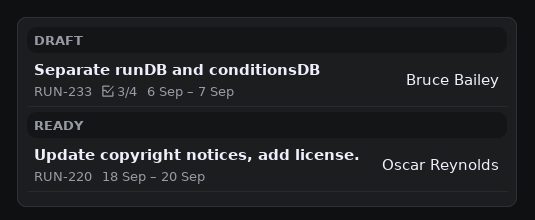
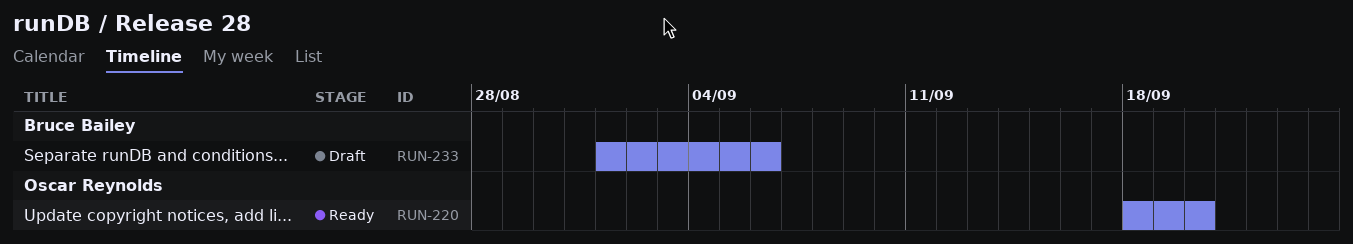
RUN-233, start: Sep 6 -> Sep 1
RUN-233, due: Sep 7 -> Sep 6

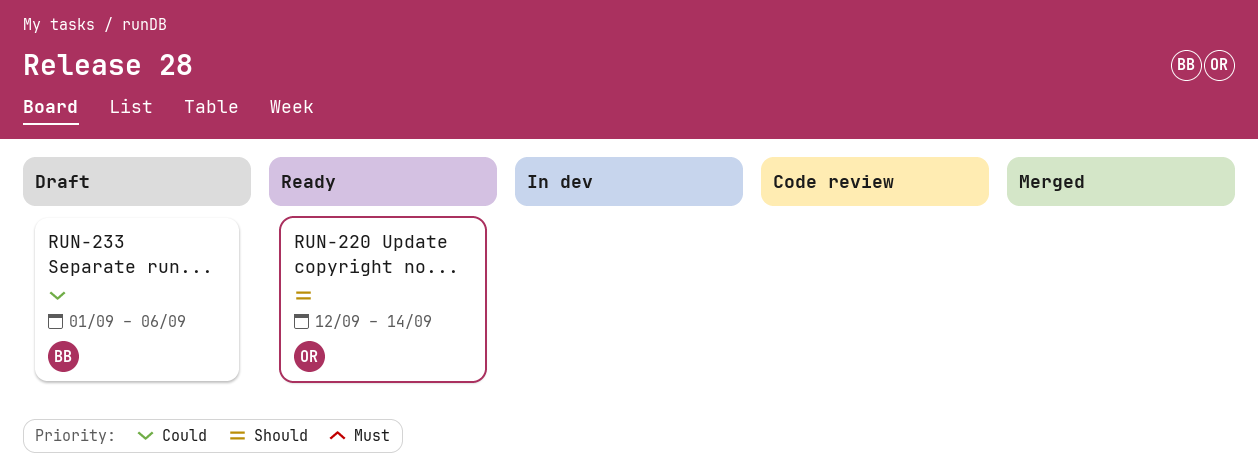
RUN-220, start: Sep 18 -> Sep 12
RUN-220, due: Sep 20 -> Sep 14

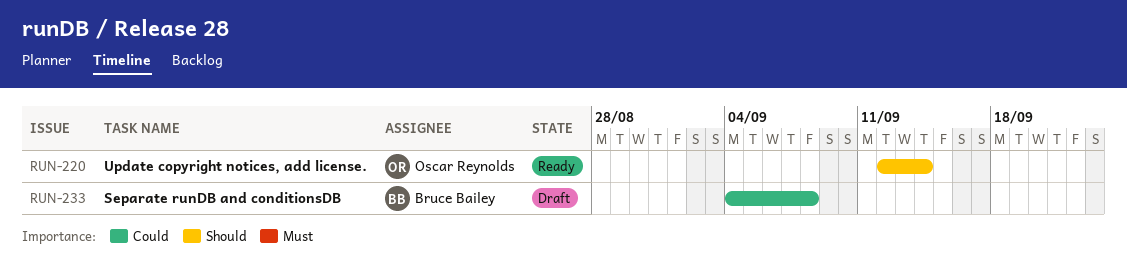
RUN-233, start: Sep 1 -> Sep 4
RUN-233, due: Sep 6 -> Sep 8

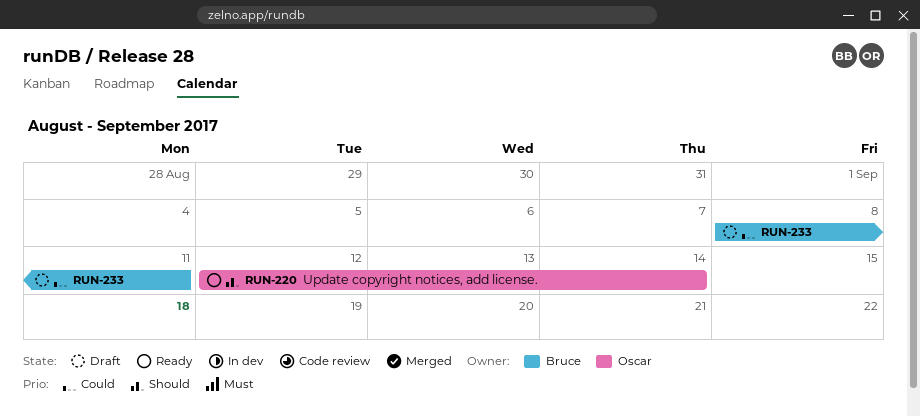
RUN-233, start: Sep 4 -> Sep 8
RUN-233, due: Sep 8 -> Sep 11

